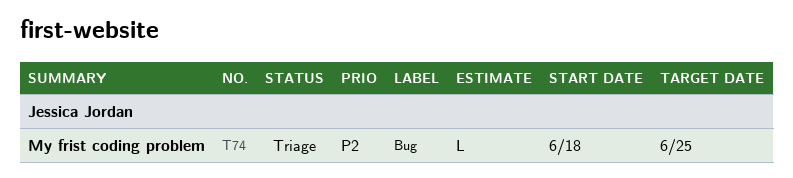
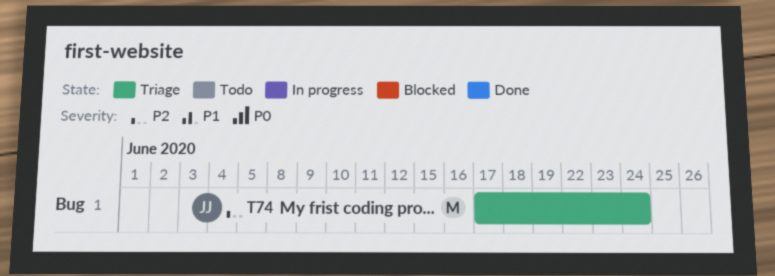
T74, estimate: L -> M
T74, start: Jun 18 -> Jun 17
T74, due: Jun 25 -> Jun 24

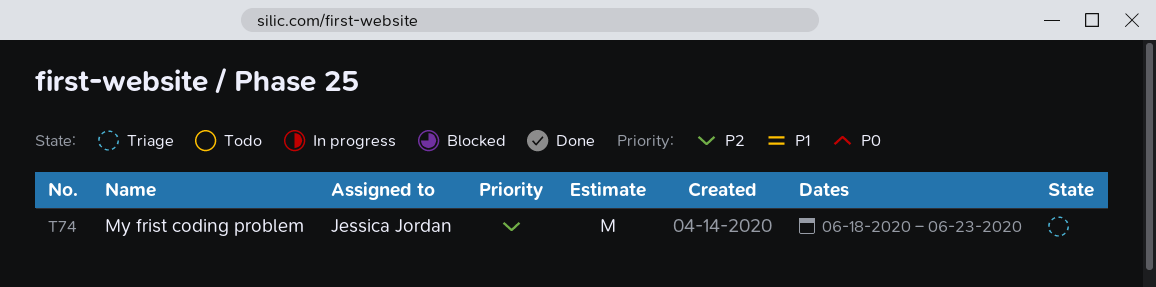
T74, start: Jun 17 -> Jun 18
T74, due: Jun 24 -> Jun 23

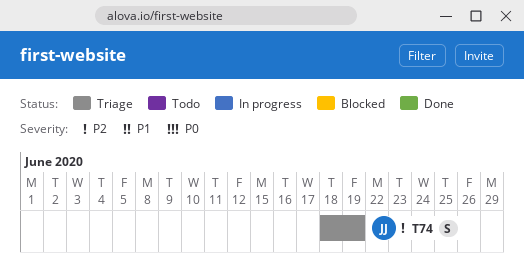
T74, estimate: M -> S
T74, due: Jun 23 -> Jun 19

